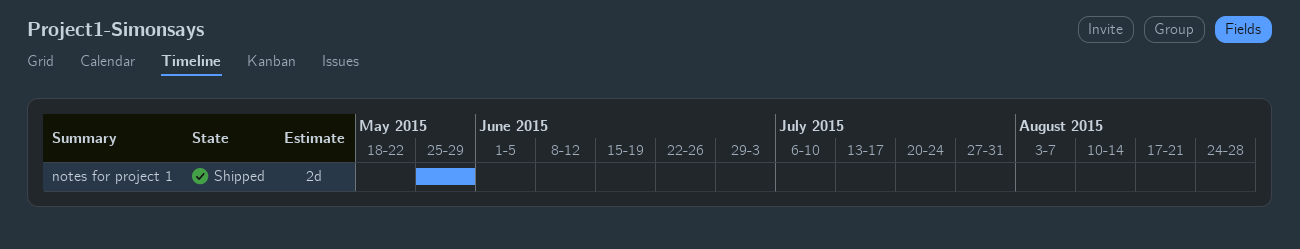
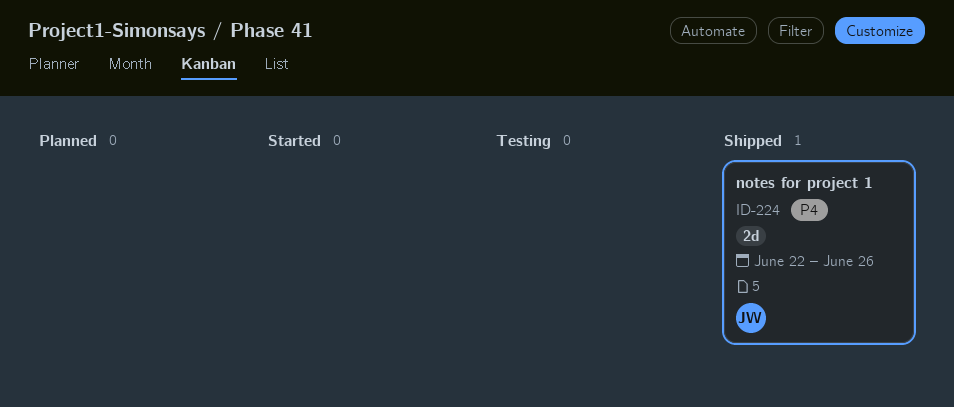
notes for project 1, start: May 25 -> Jun 22
notes for project 1, due: May 29 -> Jun 26

